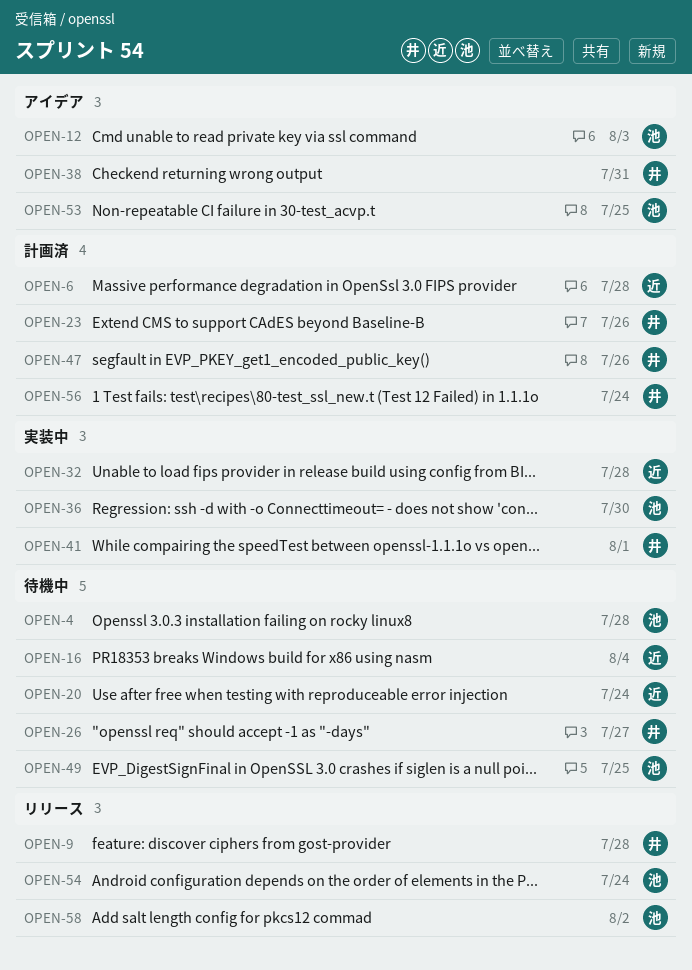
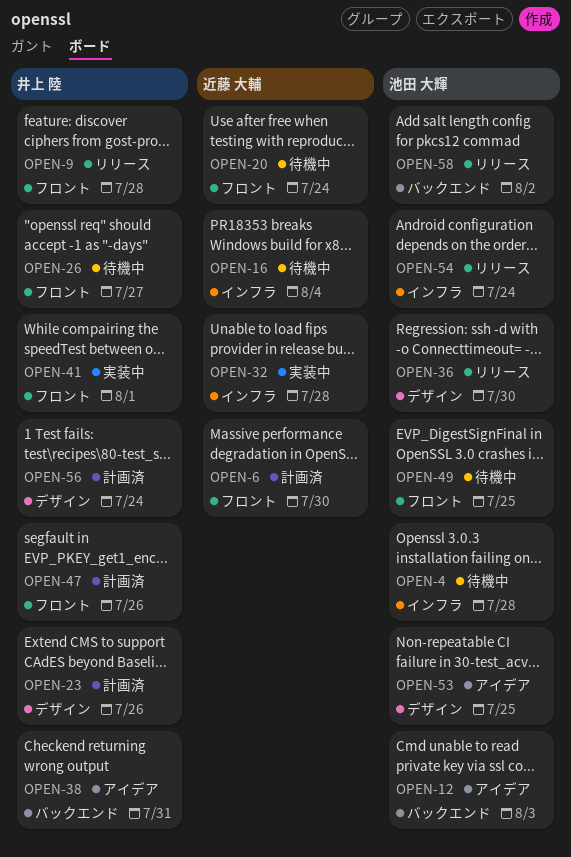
OPEN-6, due: Jul 28 -> Jul 30
OPEN-36, status: 実装中 -> リリース

